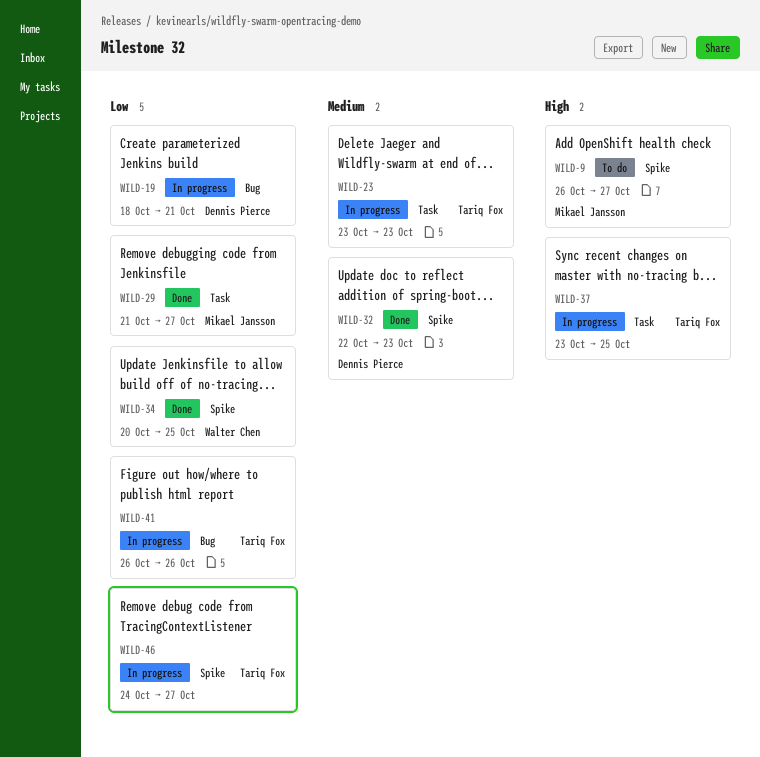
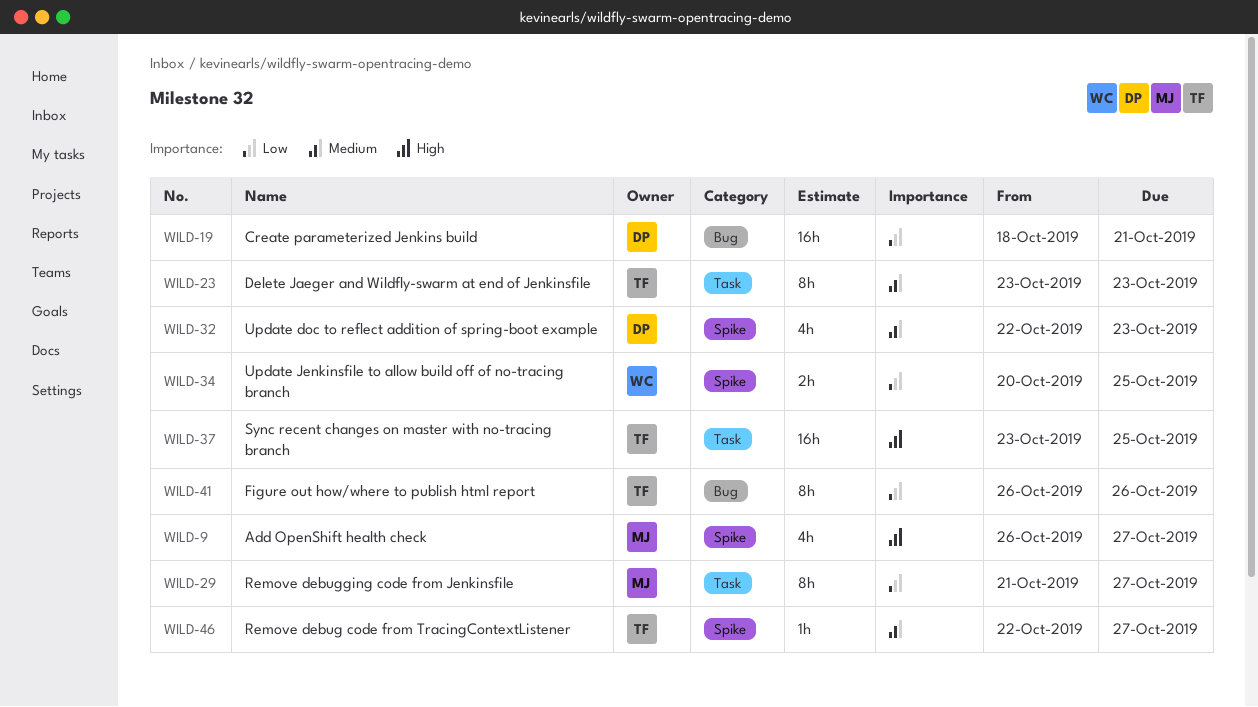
WILD-46, priority: Low -> Medium
WILD-46, start: Oct 24 -> Oct 22

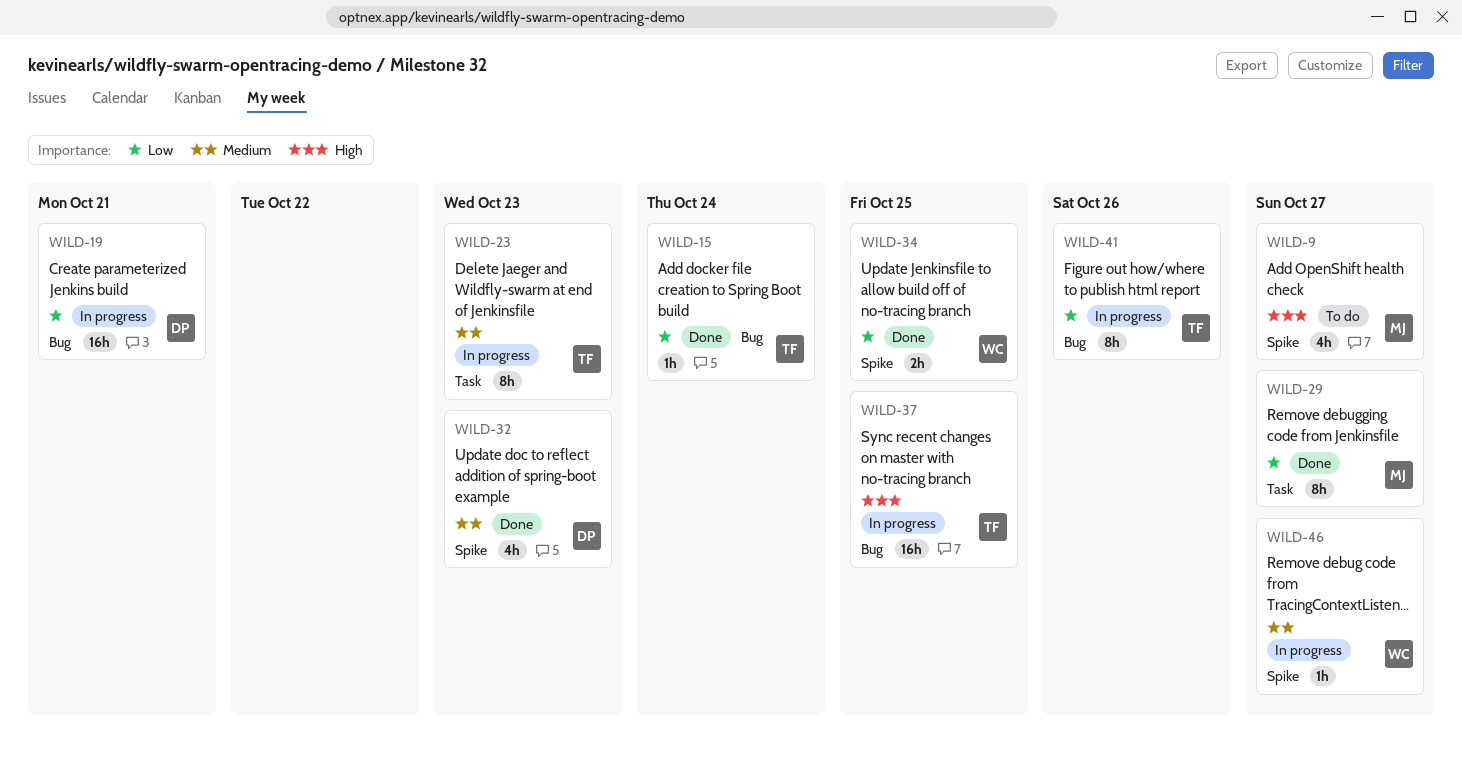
WILD-15: none -> present
WILD-37, label: Task -> Bug
WILD-46, owner: TF -> WC

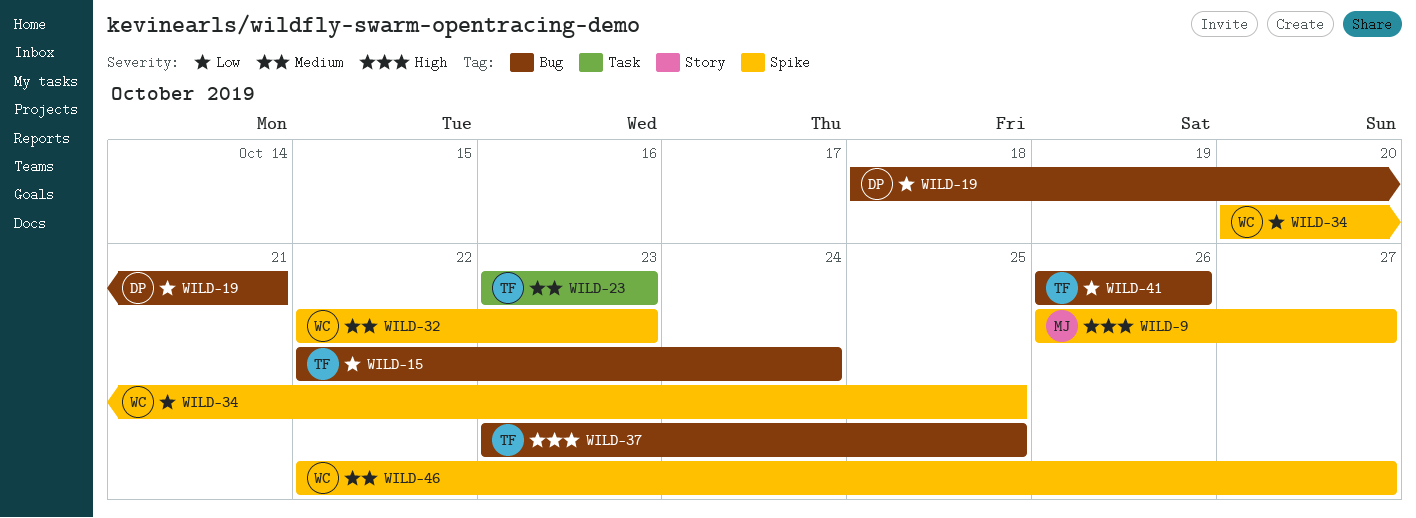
WILD-29: present -> none
WILD-32, owner: DP -> WC

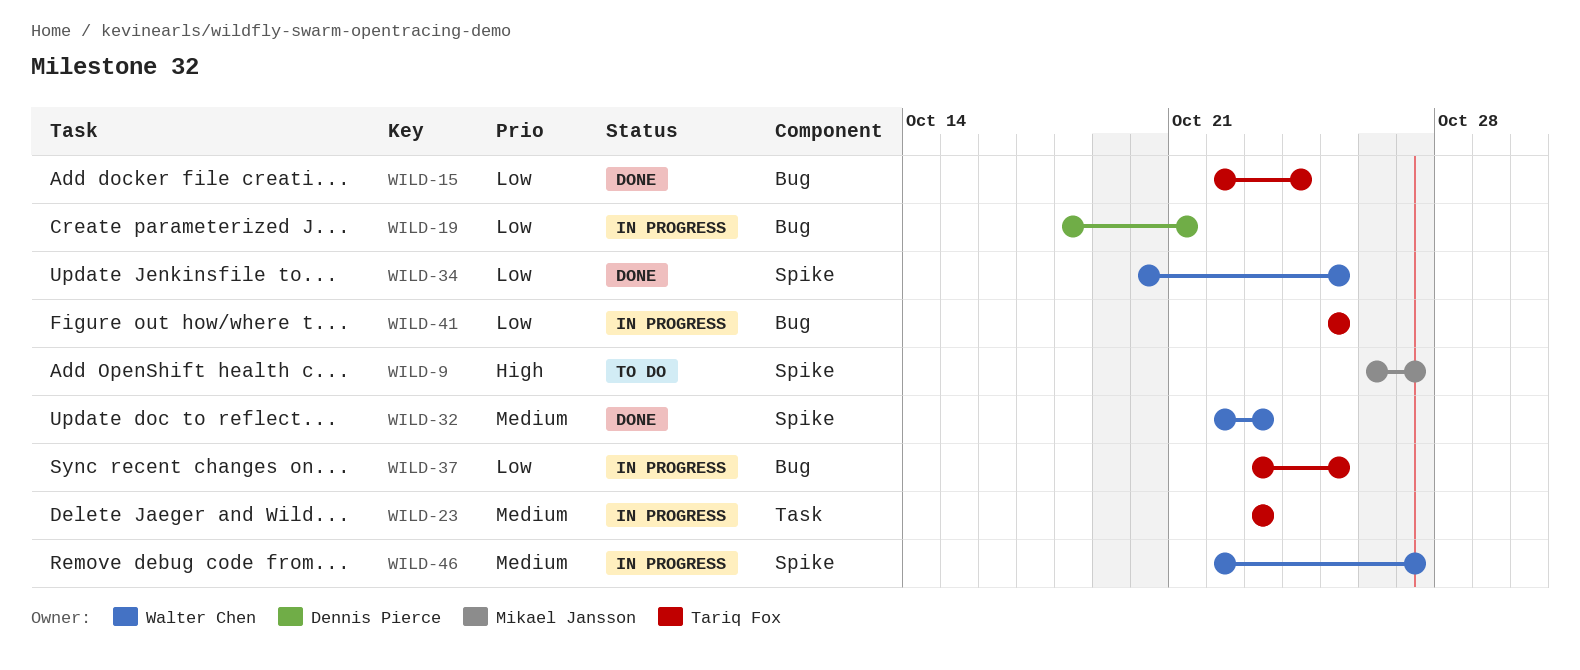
WILD-37, priority: High -> Low
WILD-41, start: Oct 26 -> Oct 25
WILD-41, due: Oct 26 -> Oct 25

